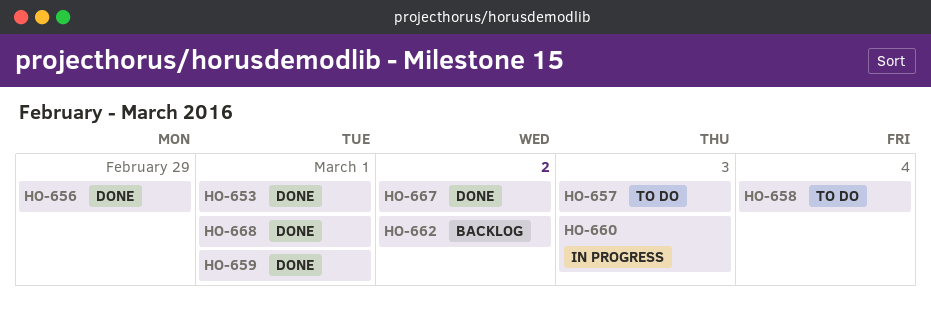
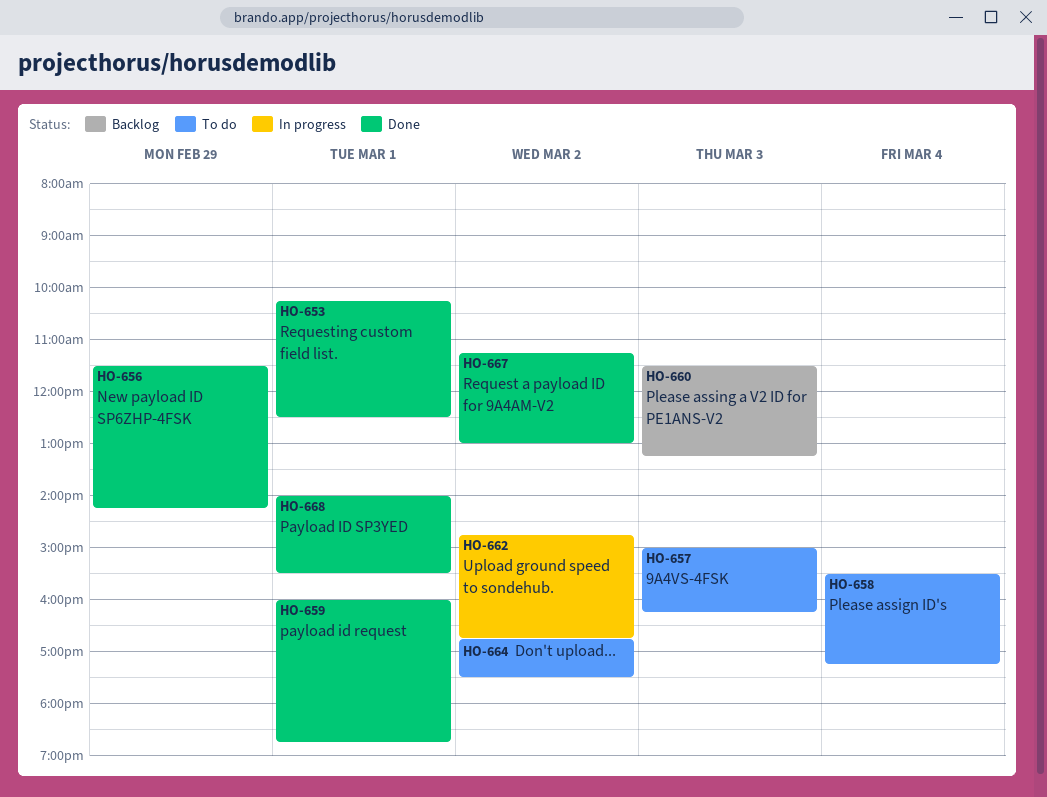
HO-660, status: In progress -> Backlog
HO-662, status: Backlog -> In progress
HO-664: none -> present

